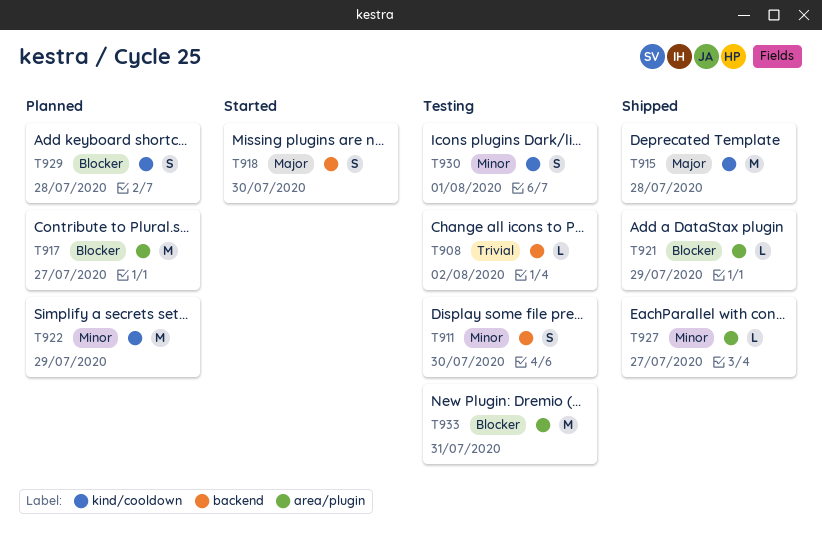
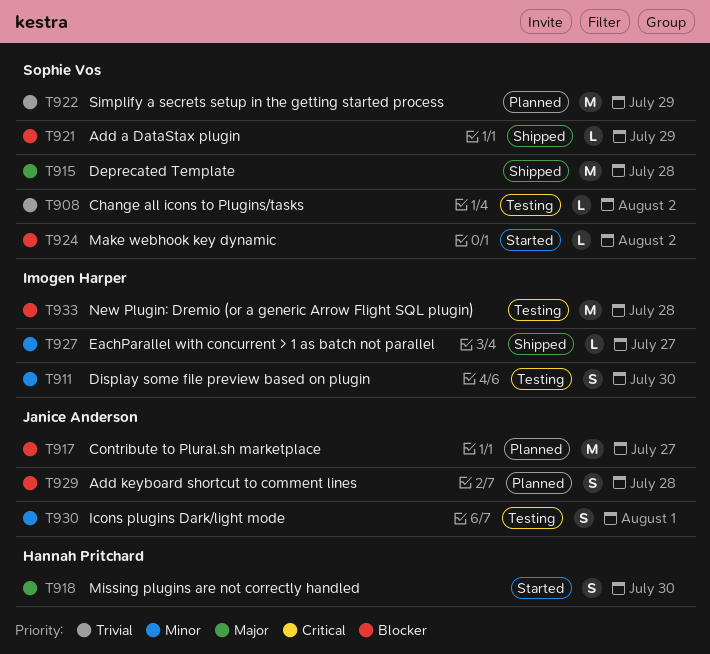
T922, priority: Minor -> Trivial
T924: none -> present
T933, due: Jul 31 -> Jul 28

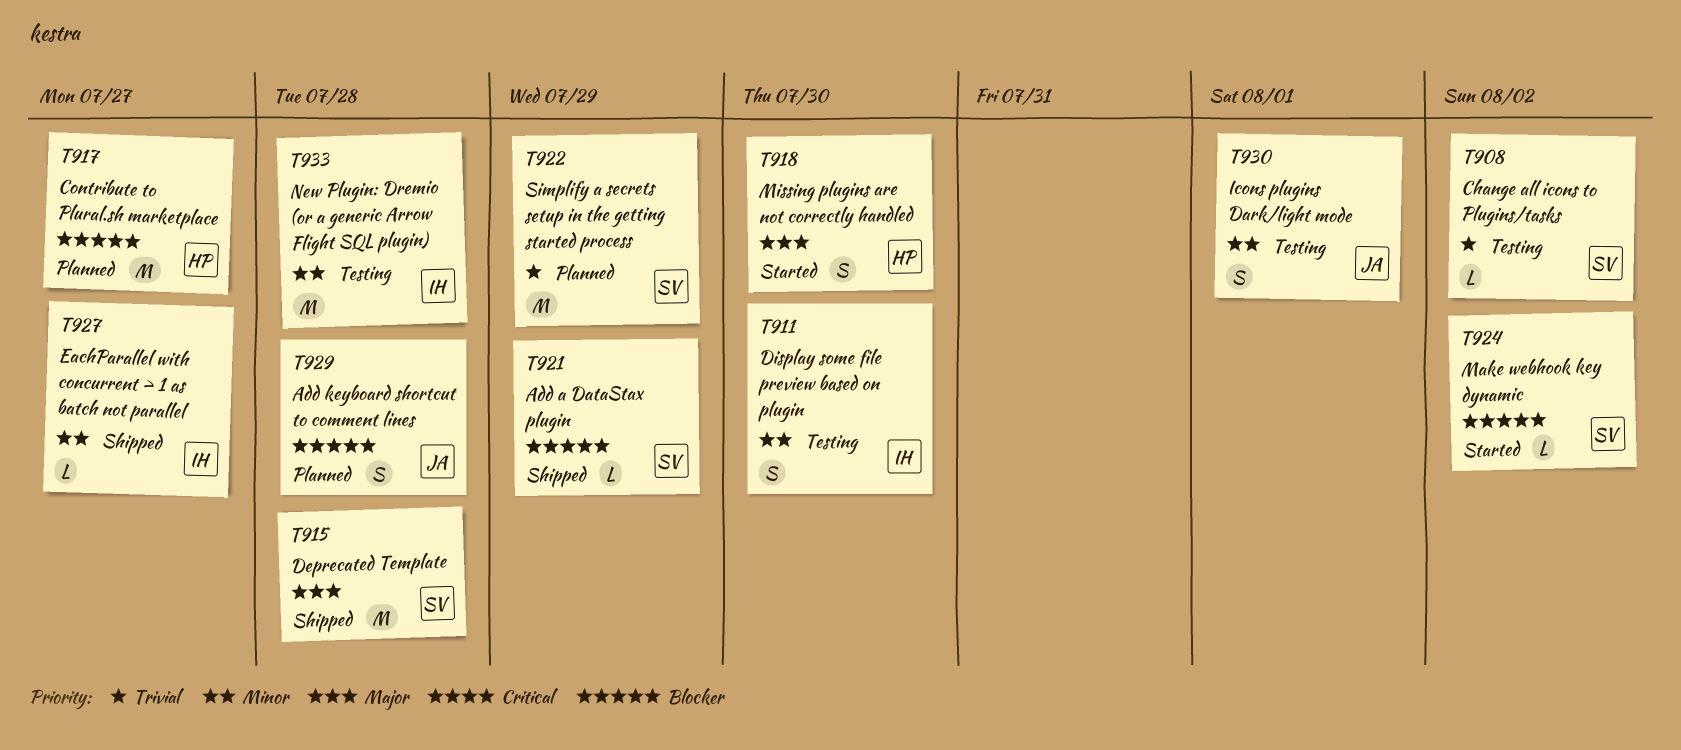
T917, owner: Janice Anderson -> Hannah Pritchard
T933, priority: Blocker -> Minor

